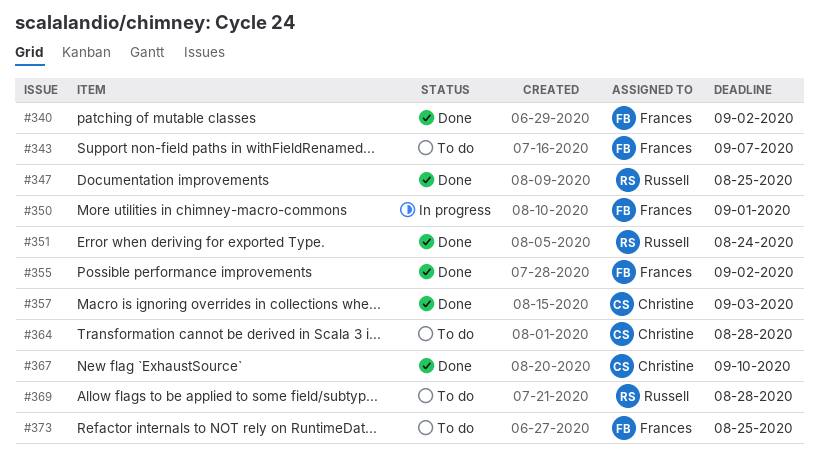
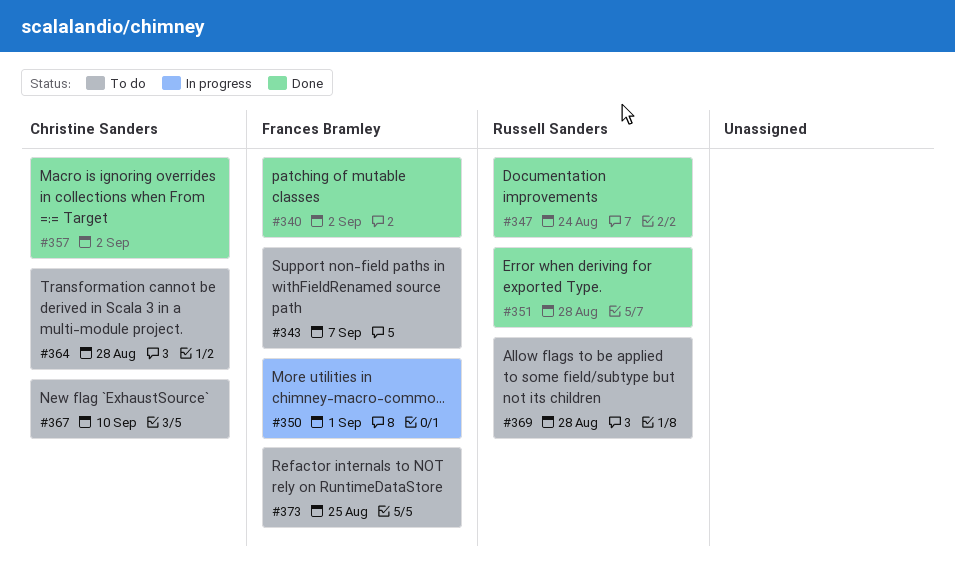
#347, due: Aug 25 -> Aug 24
#351, due: Aug 24 -> Aug 28
#355: present -> none
#357, due: Sep 3 -> Sep 2
#367, status: Done -> To do

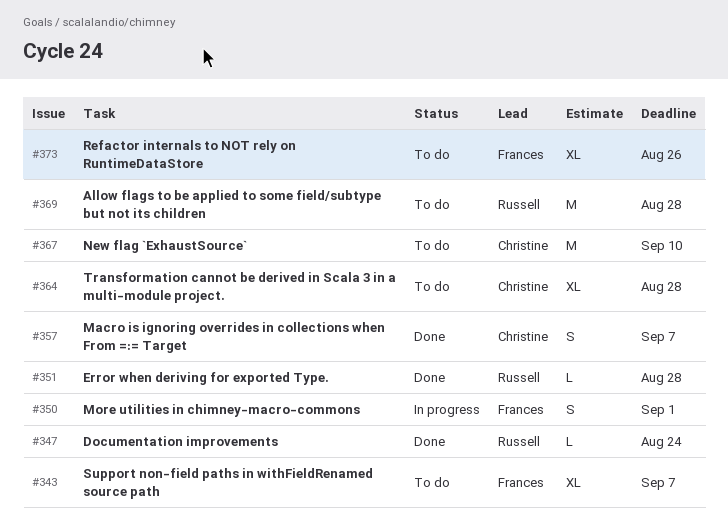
#340: present -> none
#357, due: Sep 2 -> Sep 7
#373, due: Aug 25 -> Aug 26

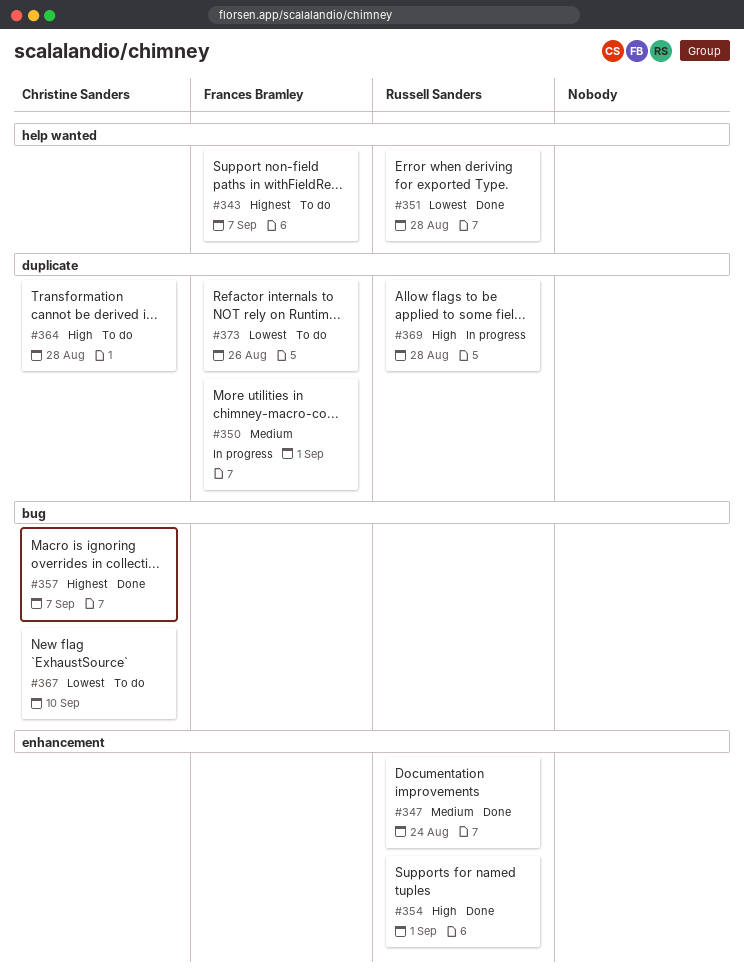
#354: none -> present
#369, status: To do -> In progress

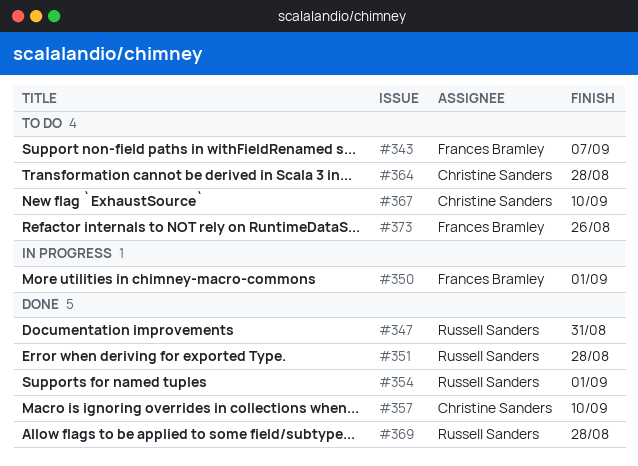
#347, due: Aug 24 -> Aug 31
#357, due: Sep 7 -> Sep 10
#369, status: In progress -> Done

